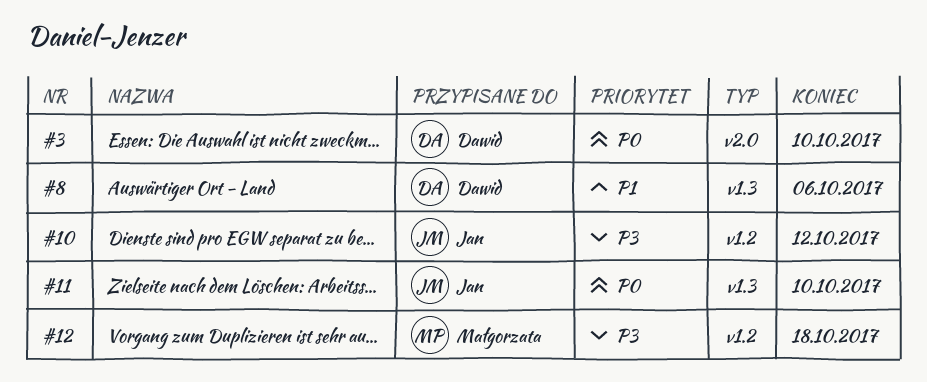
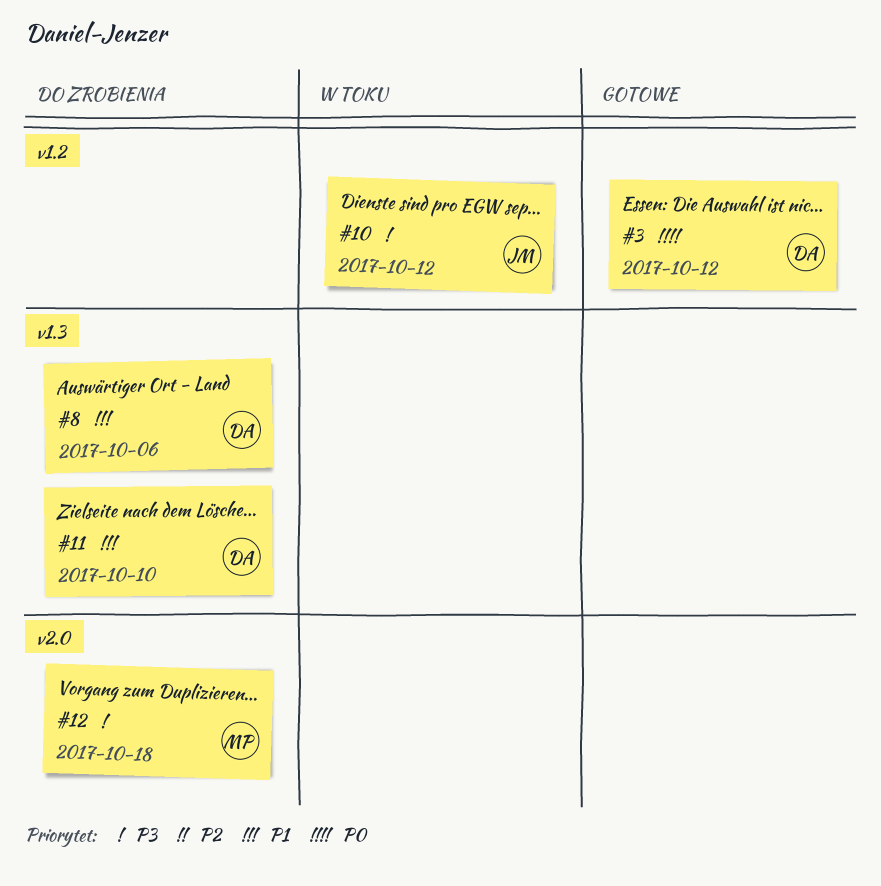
#3, label: v2.0 -> v1.2
#3, due: Oct 10 -> Oct 12
#11, owner: Jan -> Dawid
#11, priority: P0 -> P1
#12, label: v1.2 -> v2.0

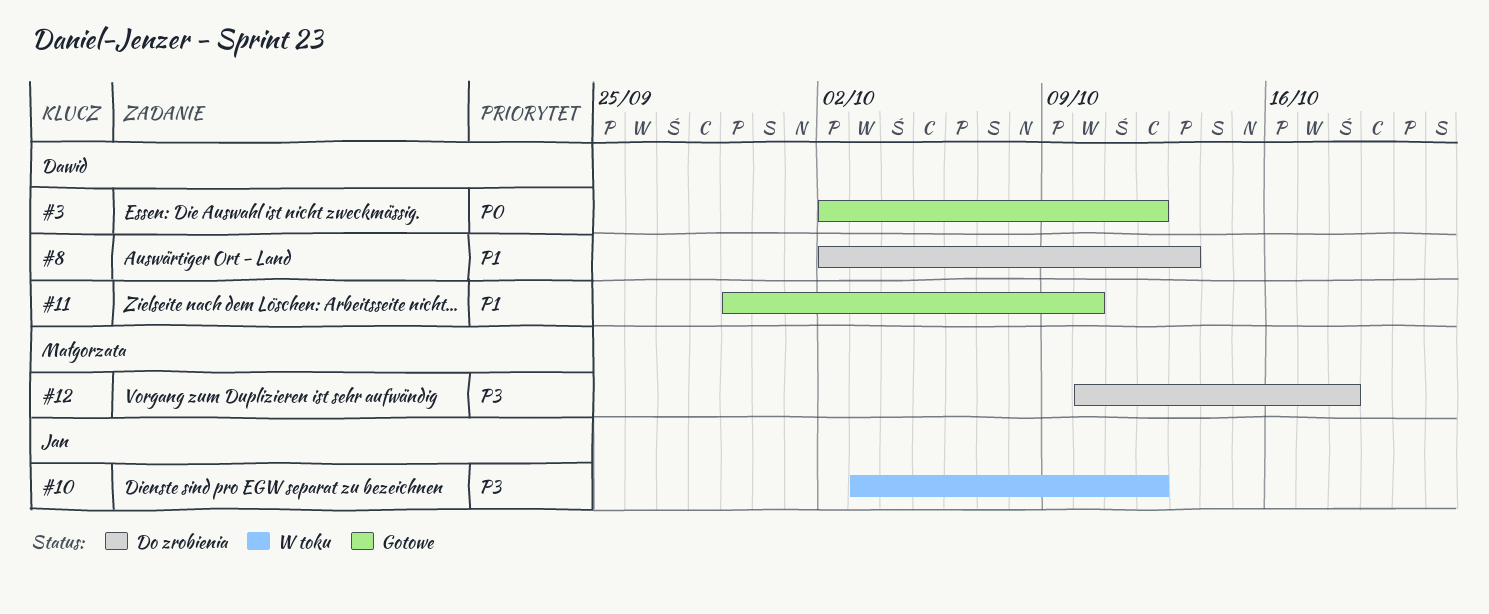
#8, due: Oct 6 -> Oct 13
#11, status: Do zrobienia -> Gotowe

